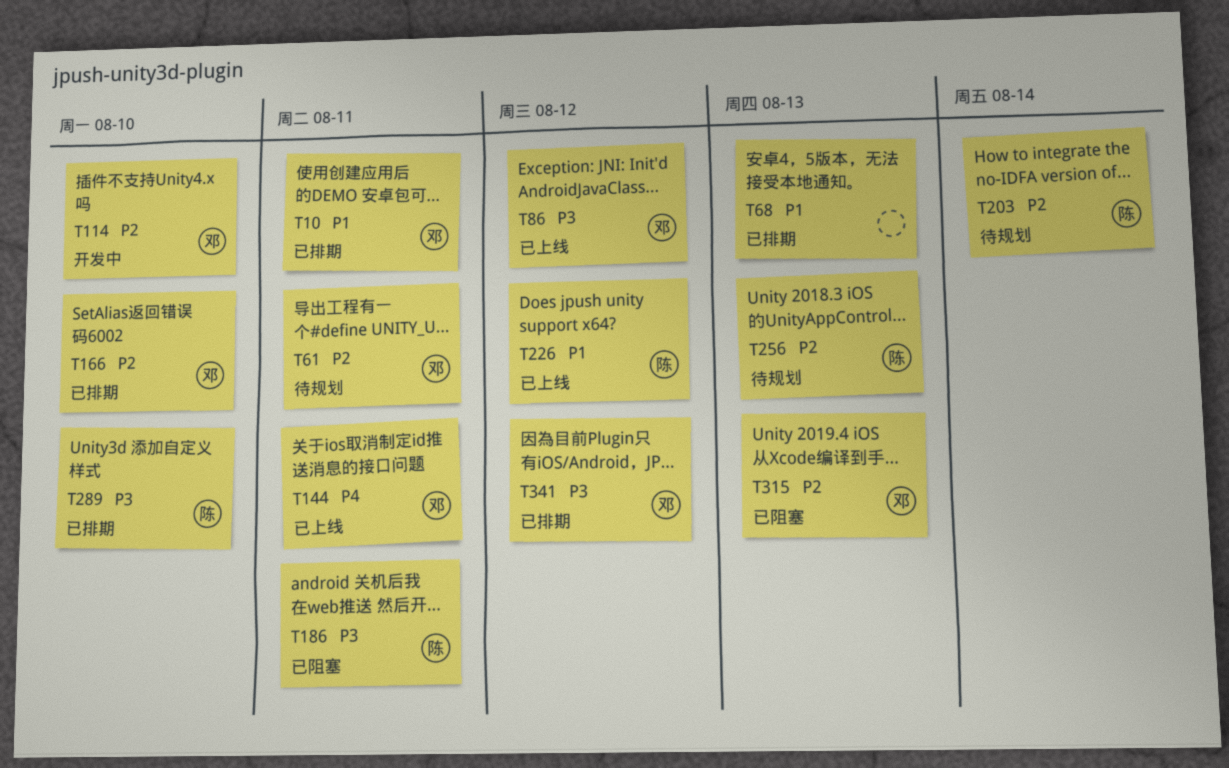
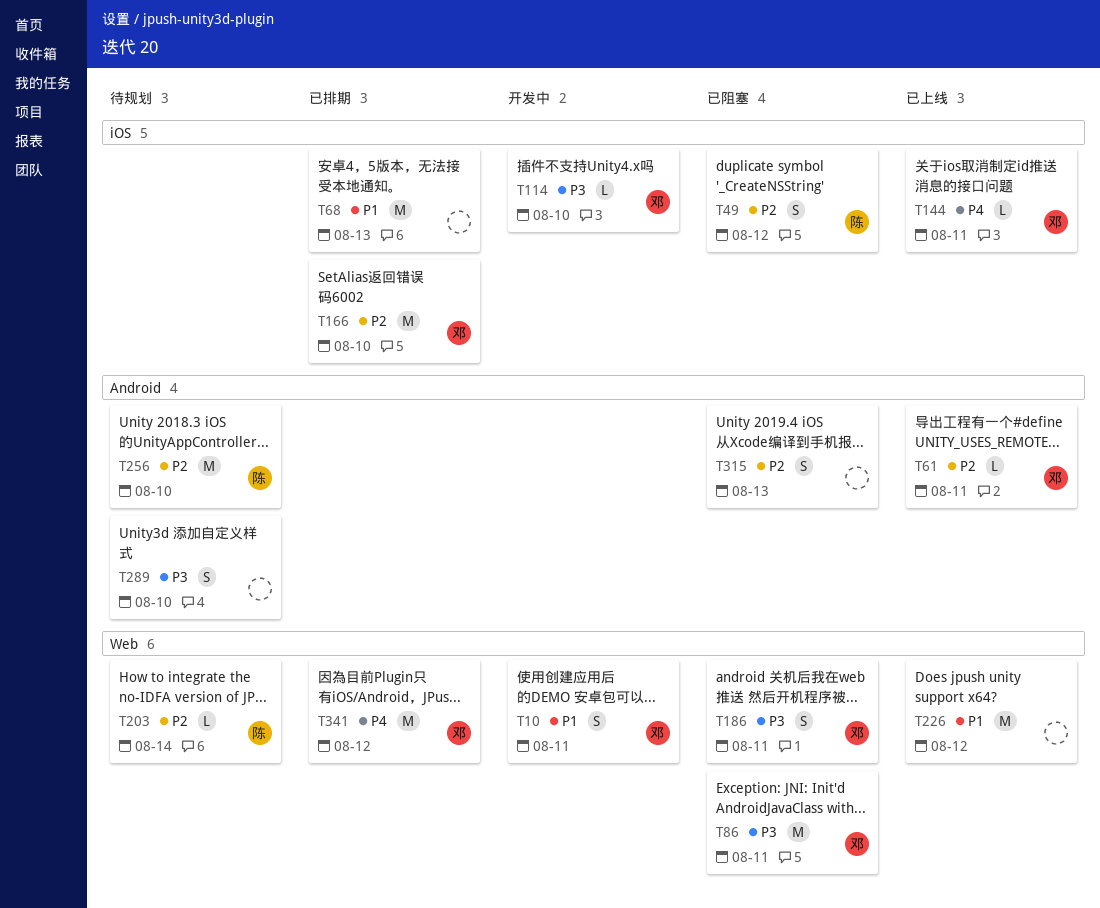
T10, status: 已排期 -> 开发中
T49: none -> present
T61, status: 待规划 -> 已上线
T86, status: 已上线 -> 已阻塞
T86, due: Aug 12 -> Aug 11
T114, priority: P2 -> P3
T186, owner: 陈 -> 邓
T226, owner: 陈 -> none
T256, due: Aug 13 -> Aug 10
T289, status: 已排期 -> 待规划
T289, owner: 陈 -> none
T315, owner: 邓 -> none
T341, priority: P3 -> P4

